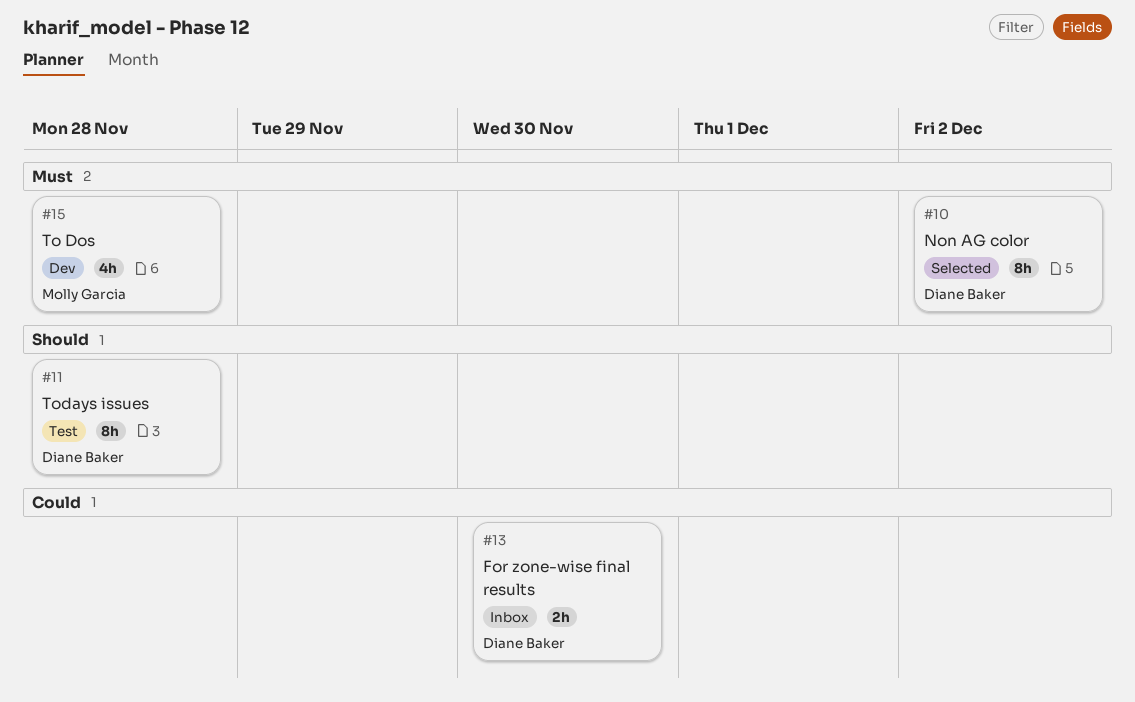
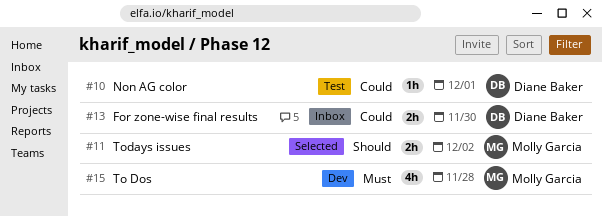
#10, status: Selected -> Test
#10, priority: Must -> Could
#10, estimate: 8h -> 1h
#10, due: Dec 2 -> Dec 1
#11, status: Test -> Selected
#11, owner: Diane Baker -> Molly Garcia
#11, estimate: 8h -> 2h
#11, due: Nov 28 -> Dec 2

